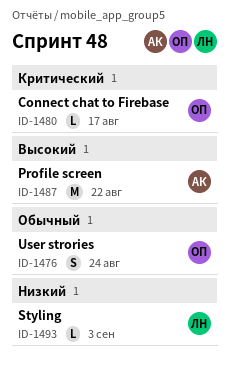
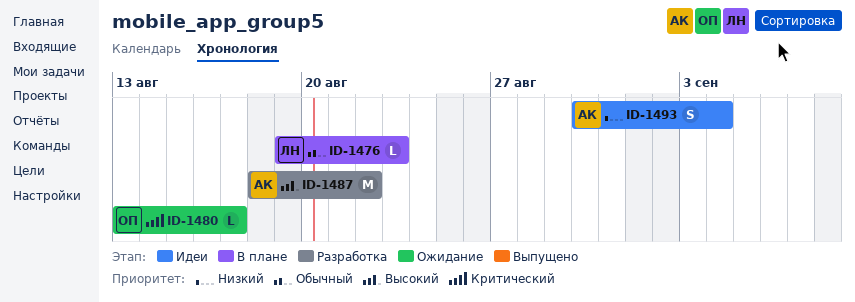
ID-1476, owner: ОП -> ЛН
ID-1476, estimate: S -> L
ID-1476, due: Aug 24 -> Aug 23
ID-1493, owner: ЛН -> АК
ID-1493, estimate: L -> S
ID-1493, due: Sep 3 -> Sep 4

